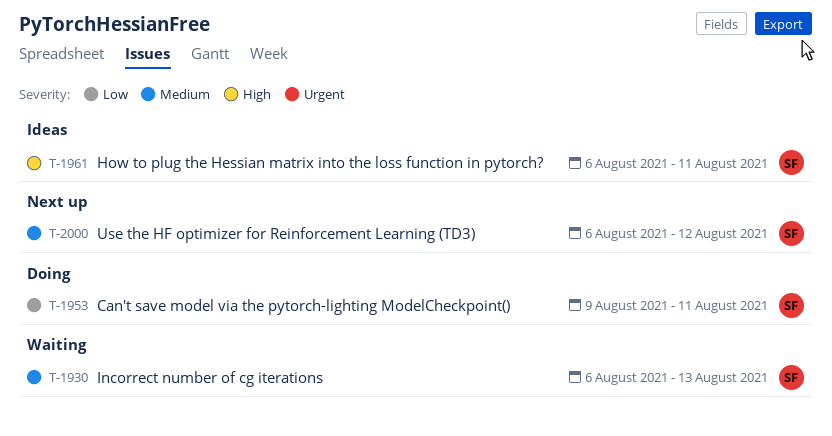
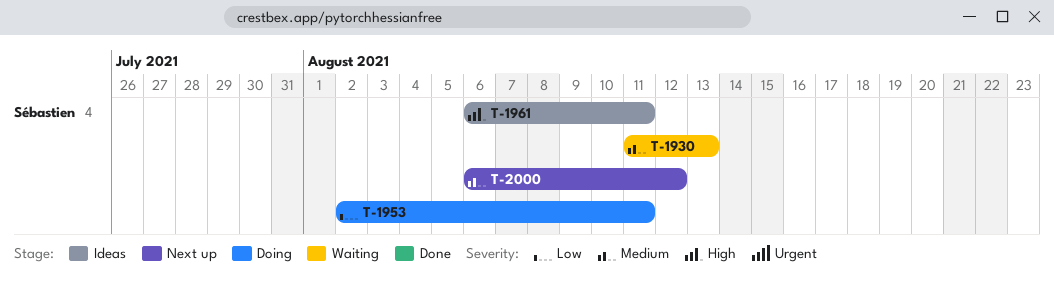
T-1930, start: Aug 6 -> Aug 11
T-1953, start: Aug 9 -> Aug 2

